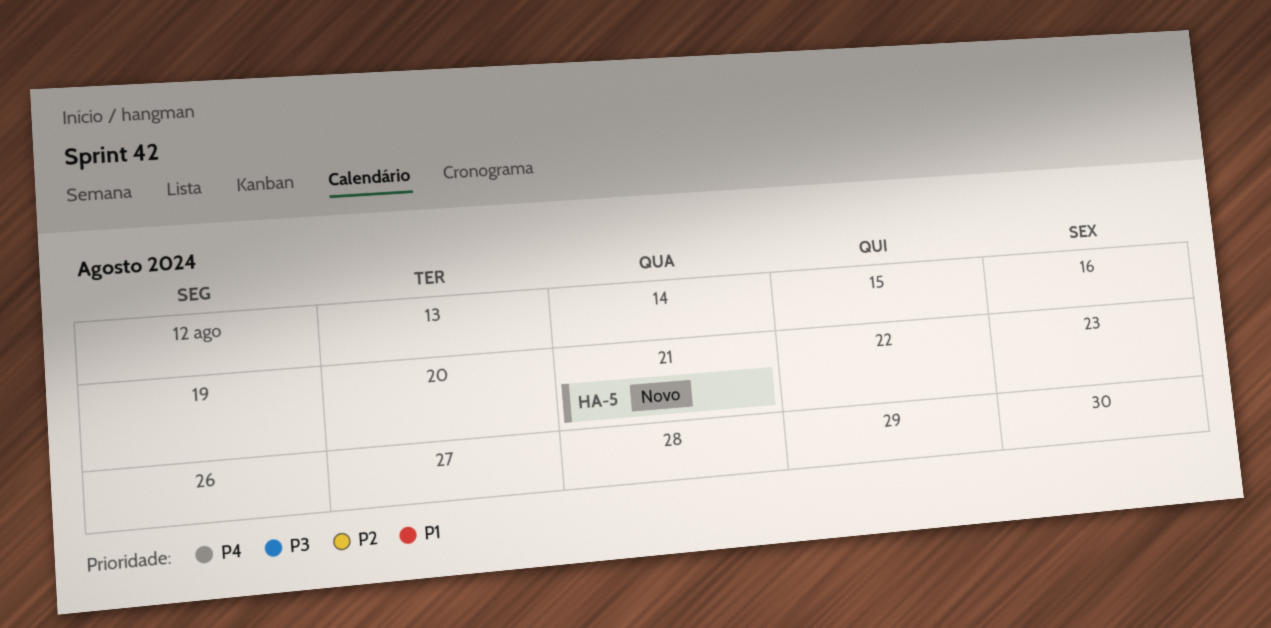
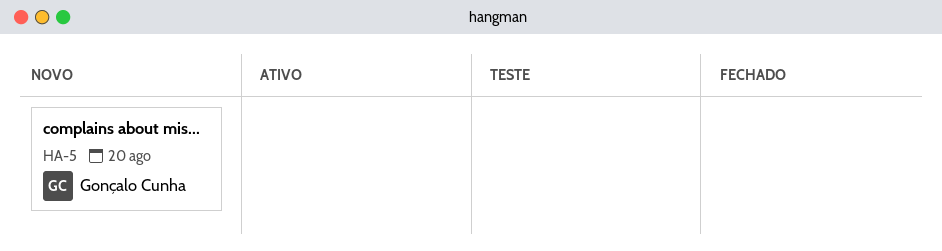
HA-5, due: Aug 21 -> Aug 20

